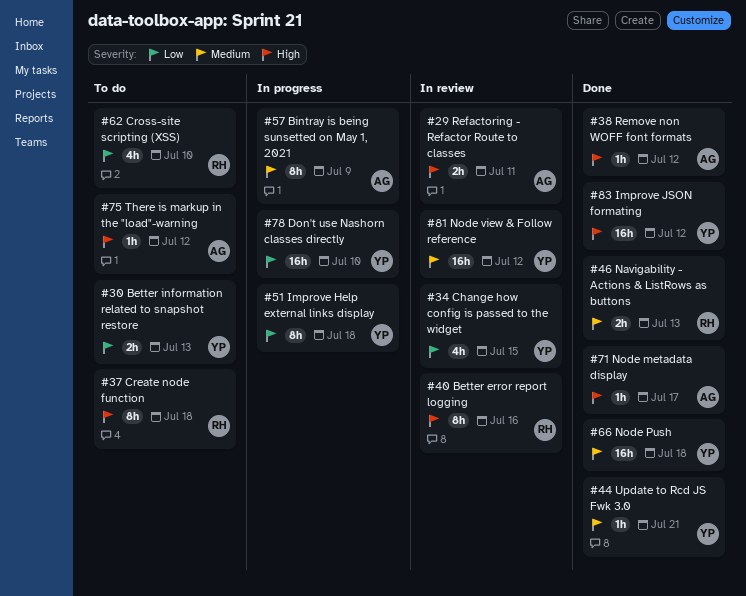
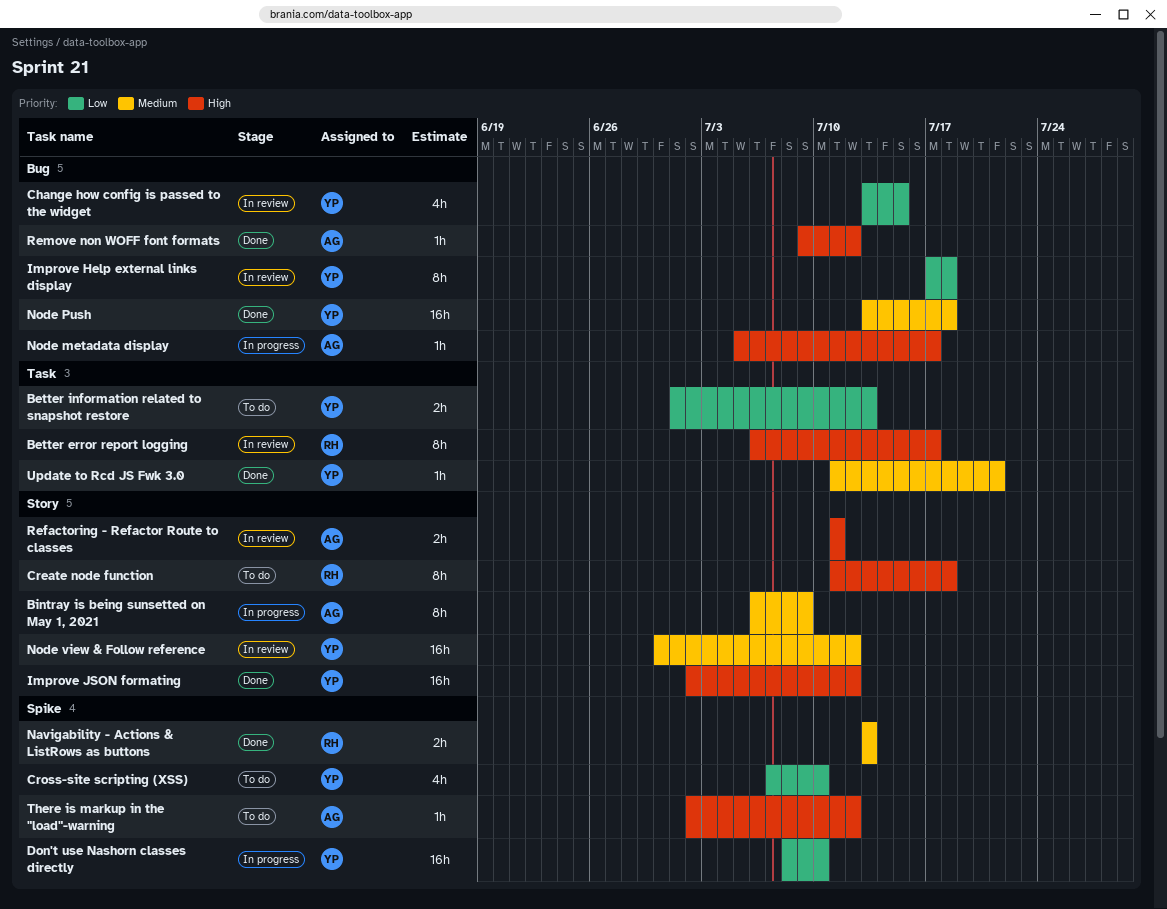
Better error report logging, due: Jul 16 -> Jul 17
Cross-site scripting (XSS), owner: RH -> YP
Improve Help external links display, status: In progress -> In review
Node metadata display, status: Done -> In progress

